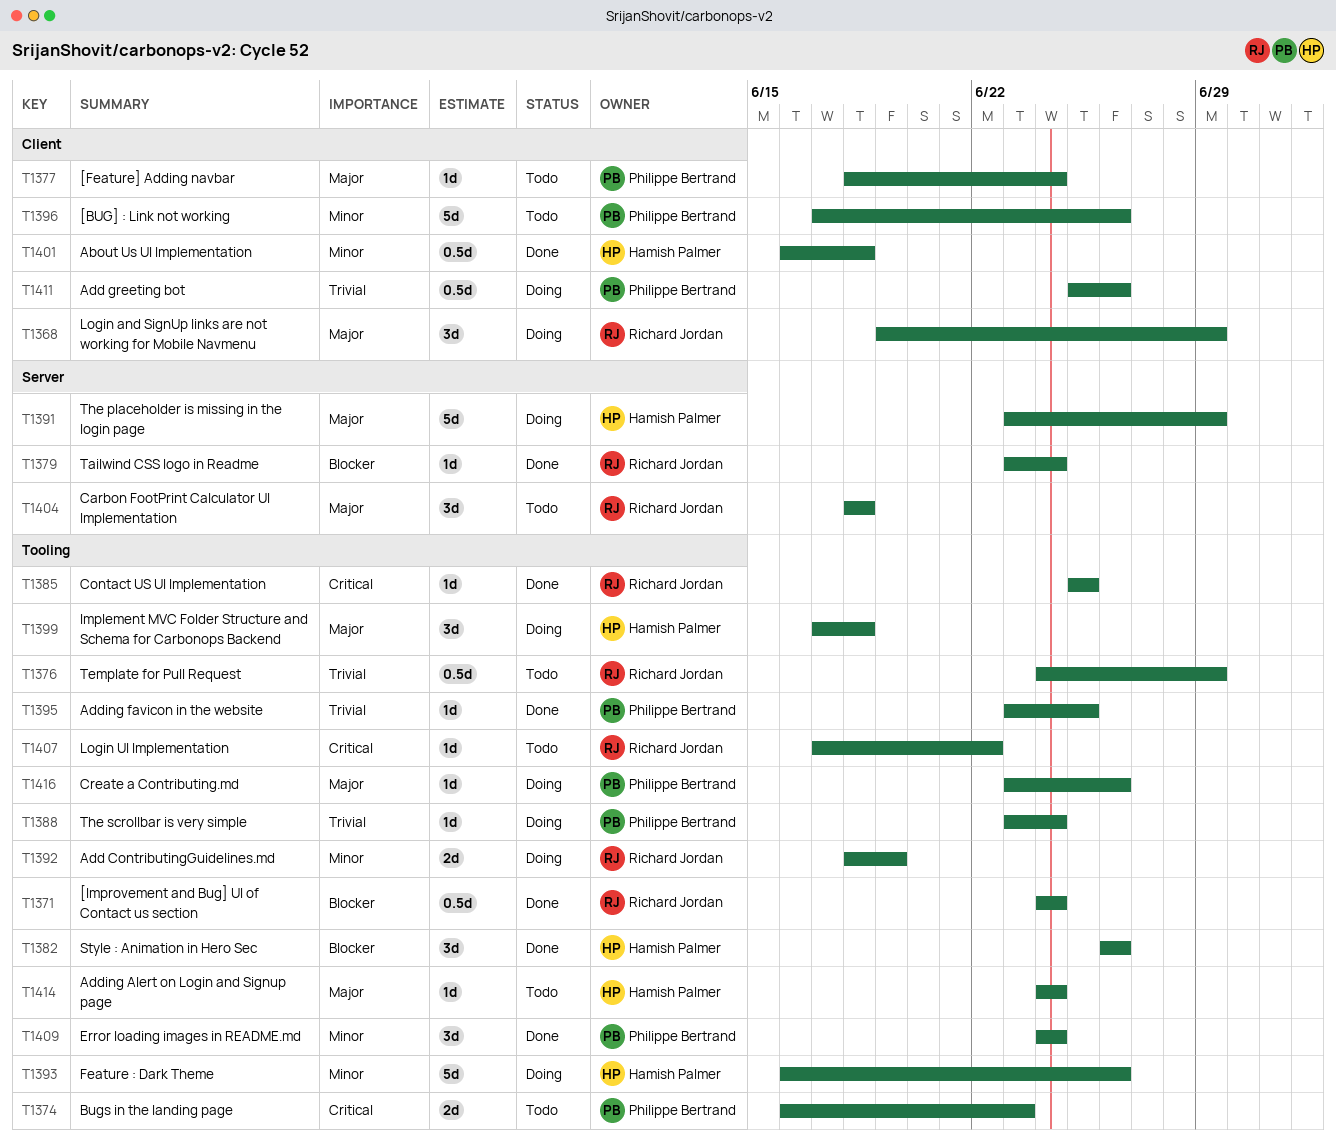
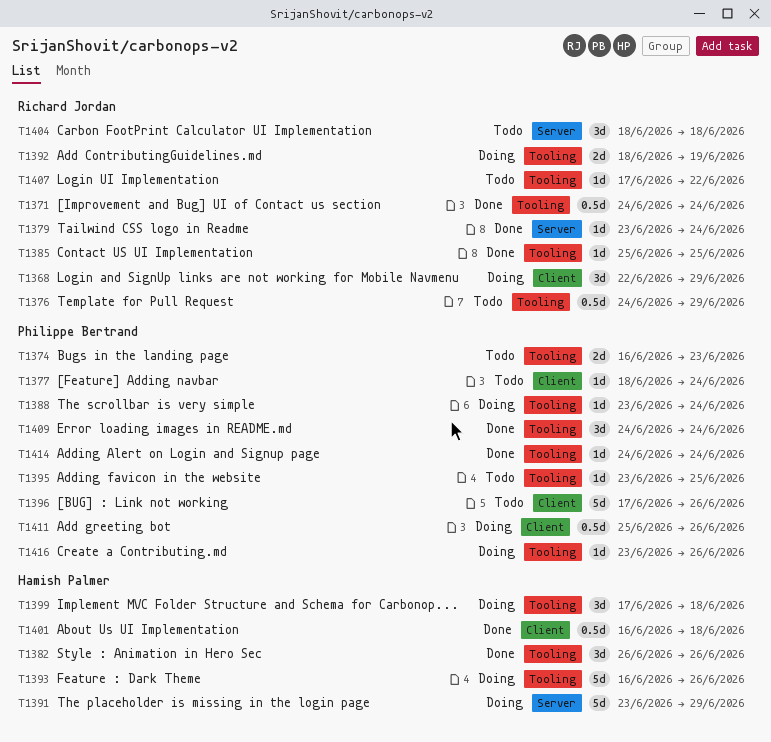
T1368, start: Jun 19 -> Jun 22
T1395, status: Done -> Todo
T1414, status: Todo -> Done
T1414, owner: Hamish Palmer -> Philippe Bertrand

